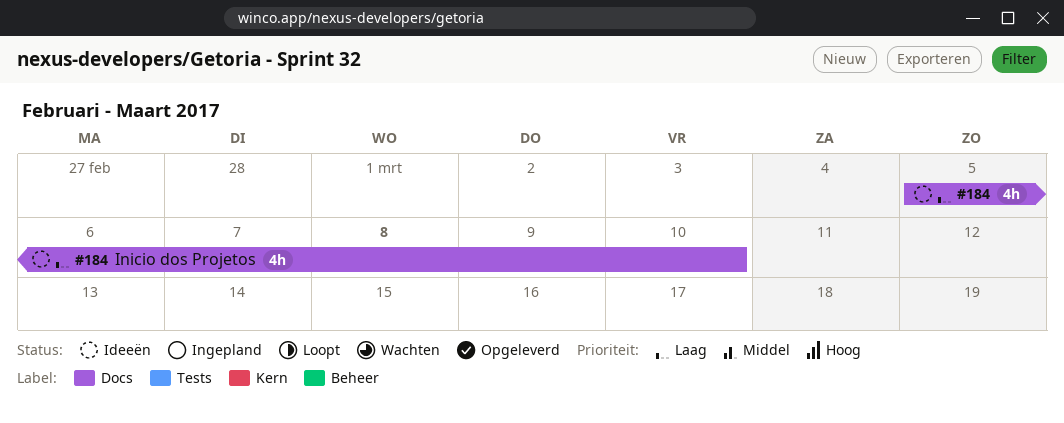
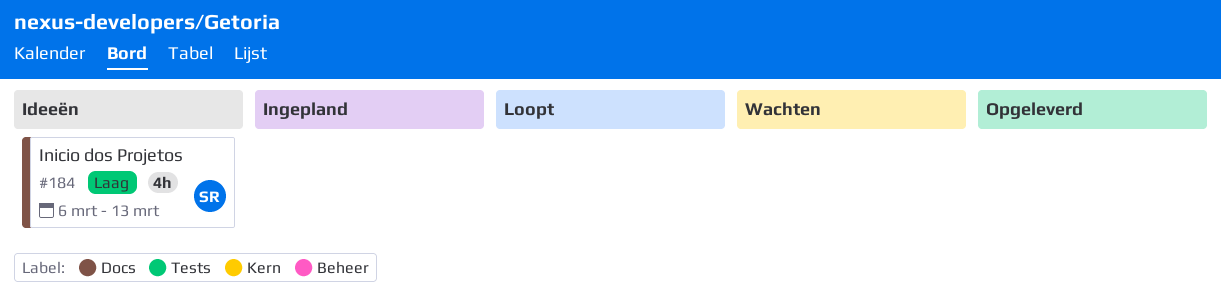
#184, start: Mar 5 -> Mar 6
#184, due: Mar 10 -> Mar 13

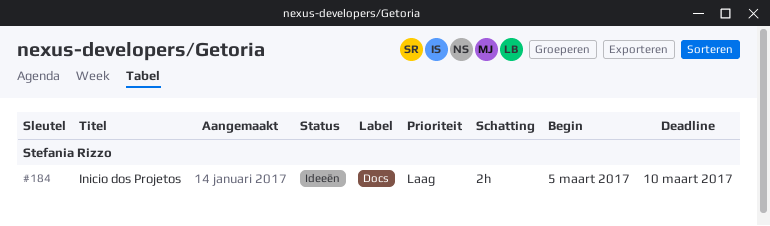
#184, estimate: 4h -> 2h
#184, start: Mar 6 -> Mar 5
#184, due: Mar 13 -> Mar 10

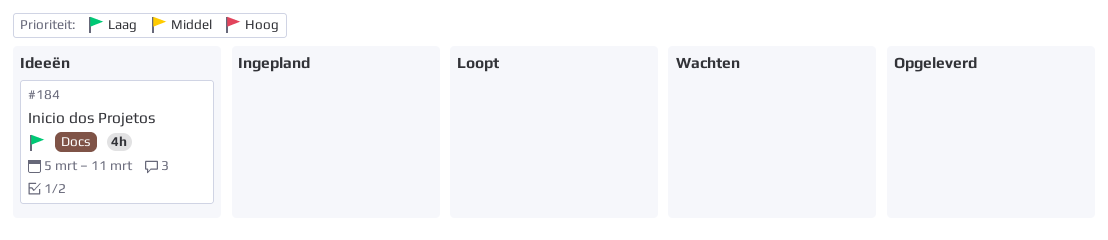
#184, estimate: 2h -> 4h
#184, due: Mar 10 -> Mar 11

